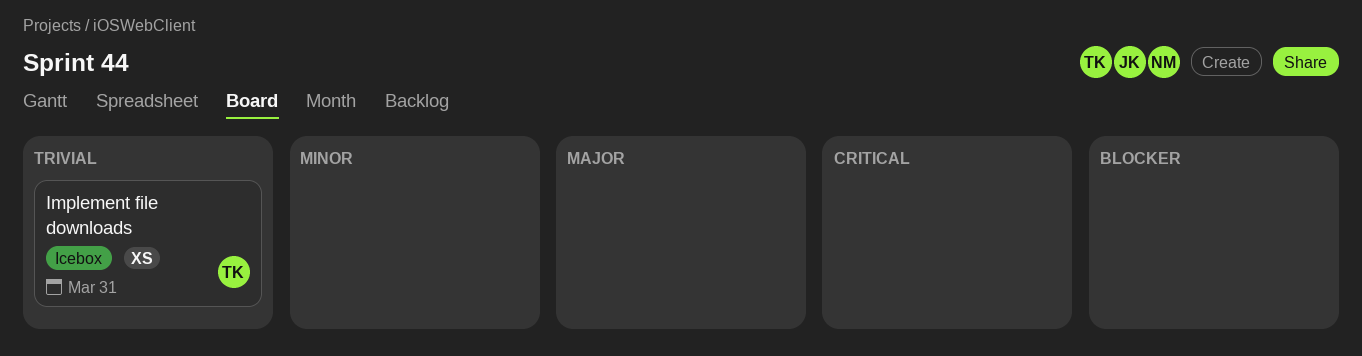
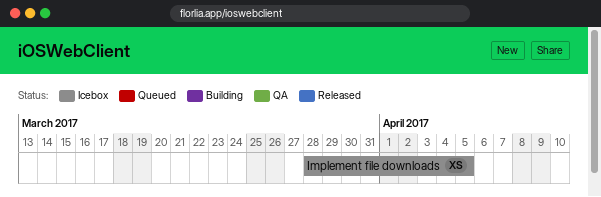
Implement file downloads, due: Mar 31 -> Apr 5

